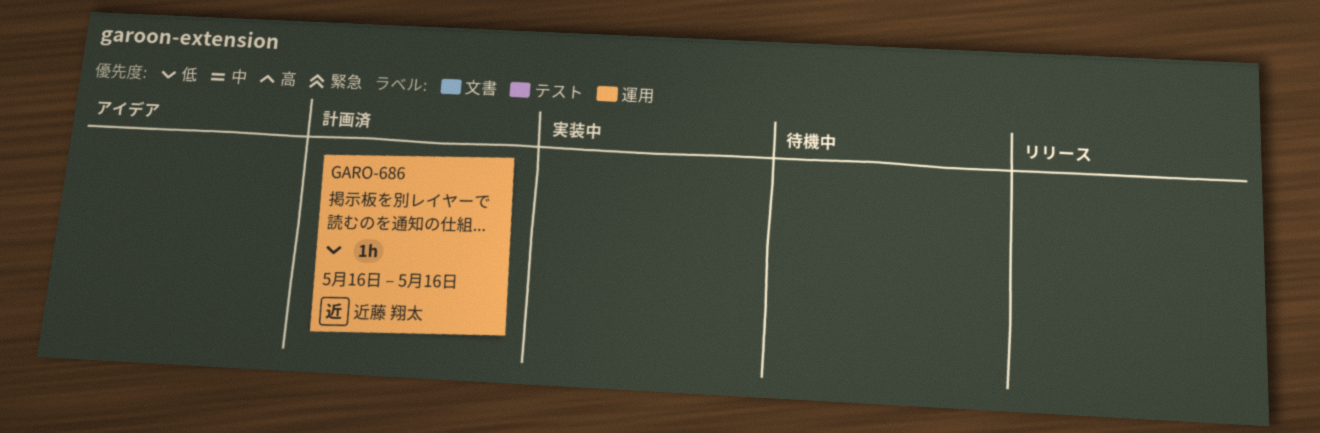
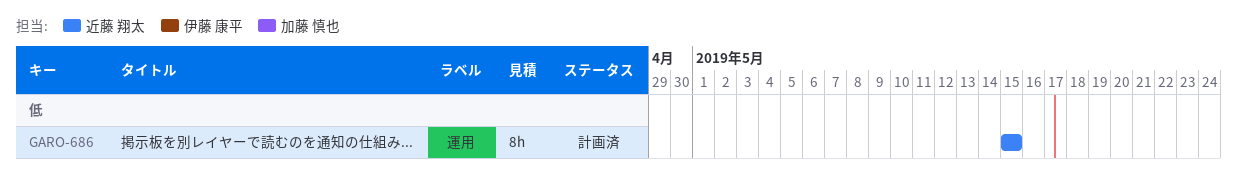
GARO-686, estimate: 1h -> 8h
GARO-686, start: May 16 -> May 15
GARO-686, due: May 16 -> May 15

